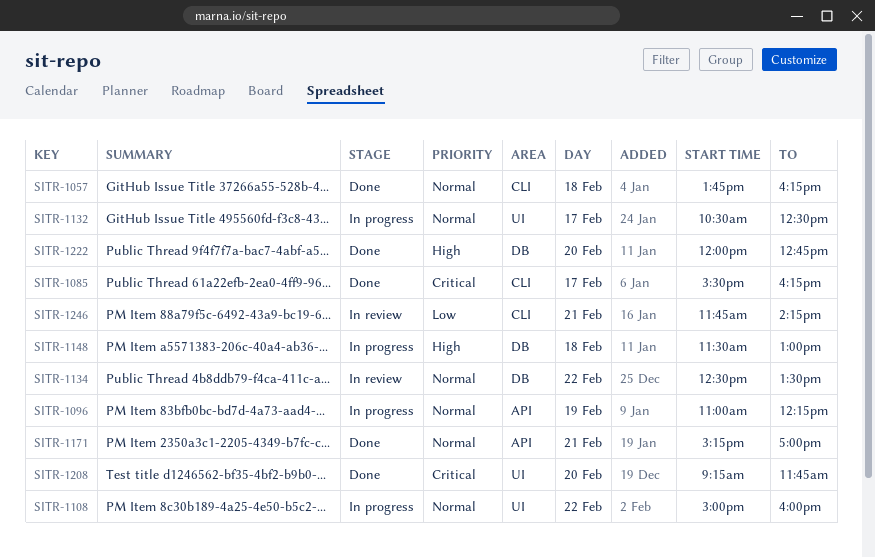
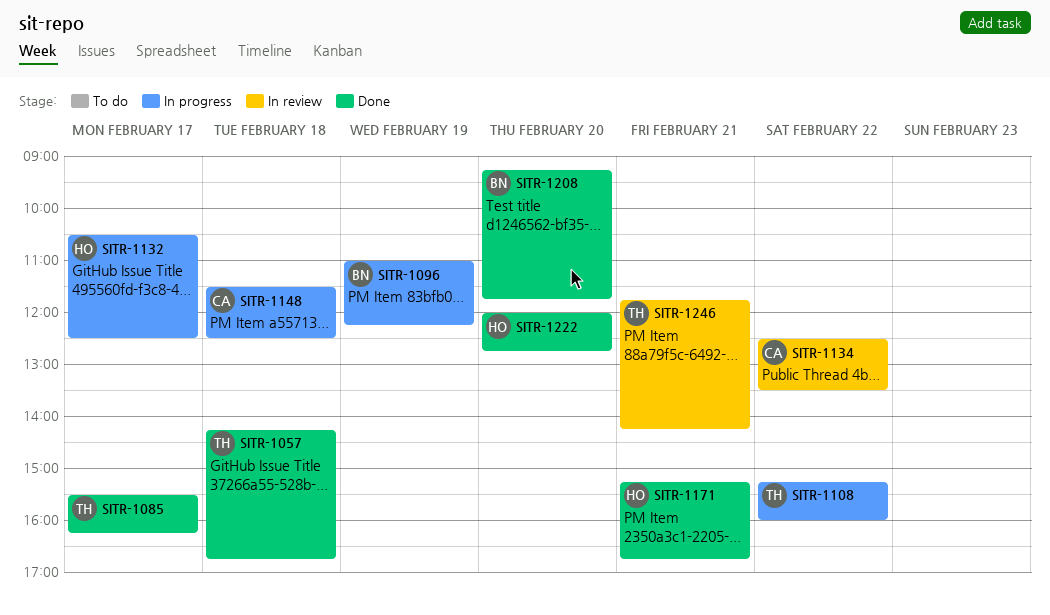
SITR-1057, begins: 13:45 -> 14:15
SITR-1057, ends: 16:15 -> 16:45
SITR-1108, begins: 15:00 -> 15:15
SITR-1148, ends: 13:00 -> 12:30
SITR-1171, ends: 17:00 -> 16:45

